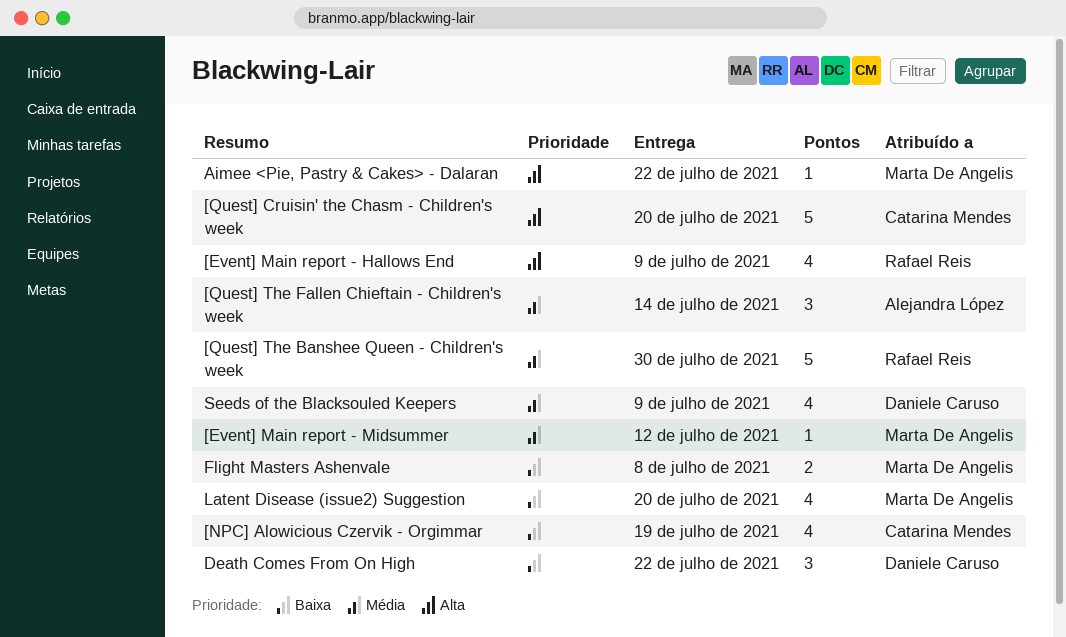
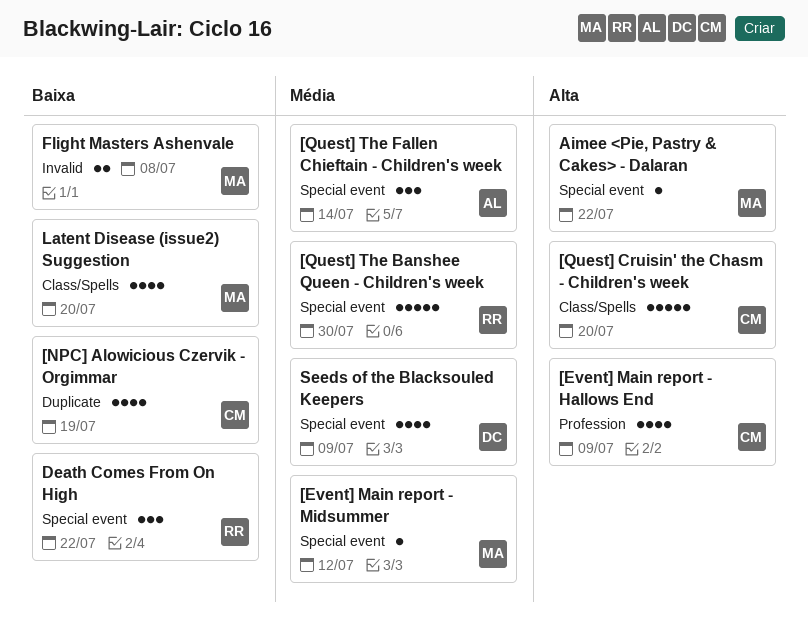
[Event] Main report - Hallows End, owner: Rafael Reis -> Catarina Mendes
Death Comes From On High, owner: Daniele Caruso -> Rafael Reis

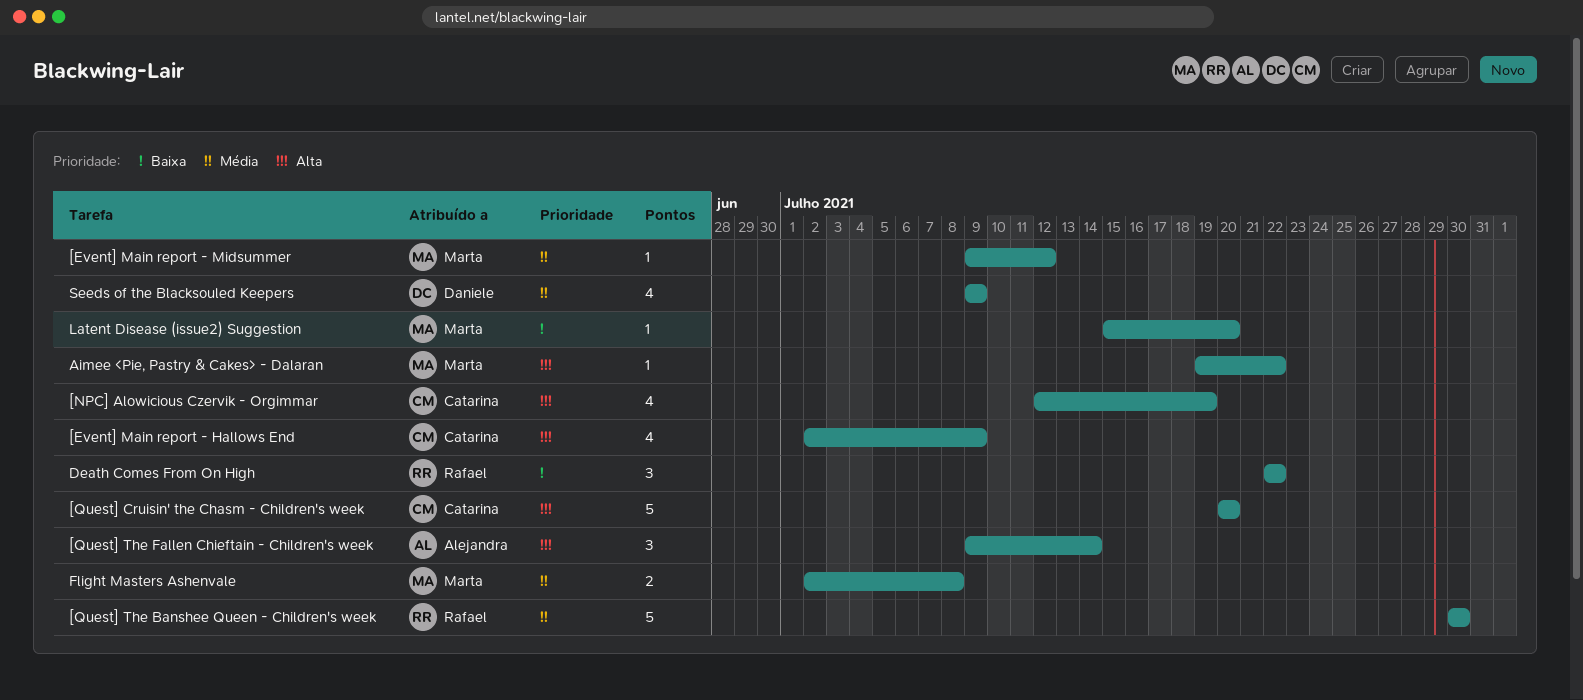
[NPC] Alowicious Czervik - Orgimmar, priority: Baixa -> Alta
[Quest] The Fallen Chieftain - Children's week, priority: Média -> Alta
Flight Masters Ashenvale, priority: Baixa -> Média
Latent Disease (issue2) Suggestion, estimate: 4 -> 1

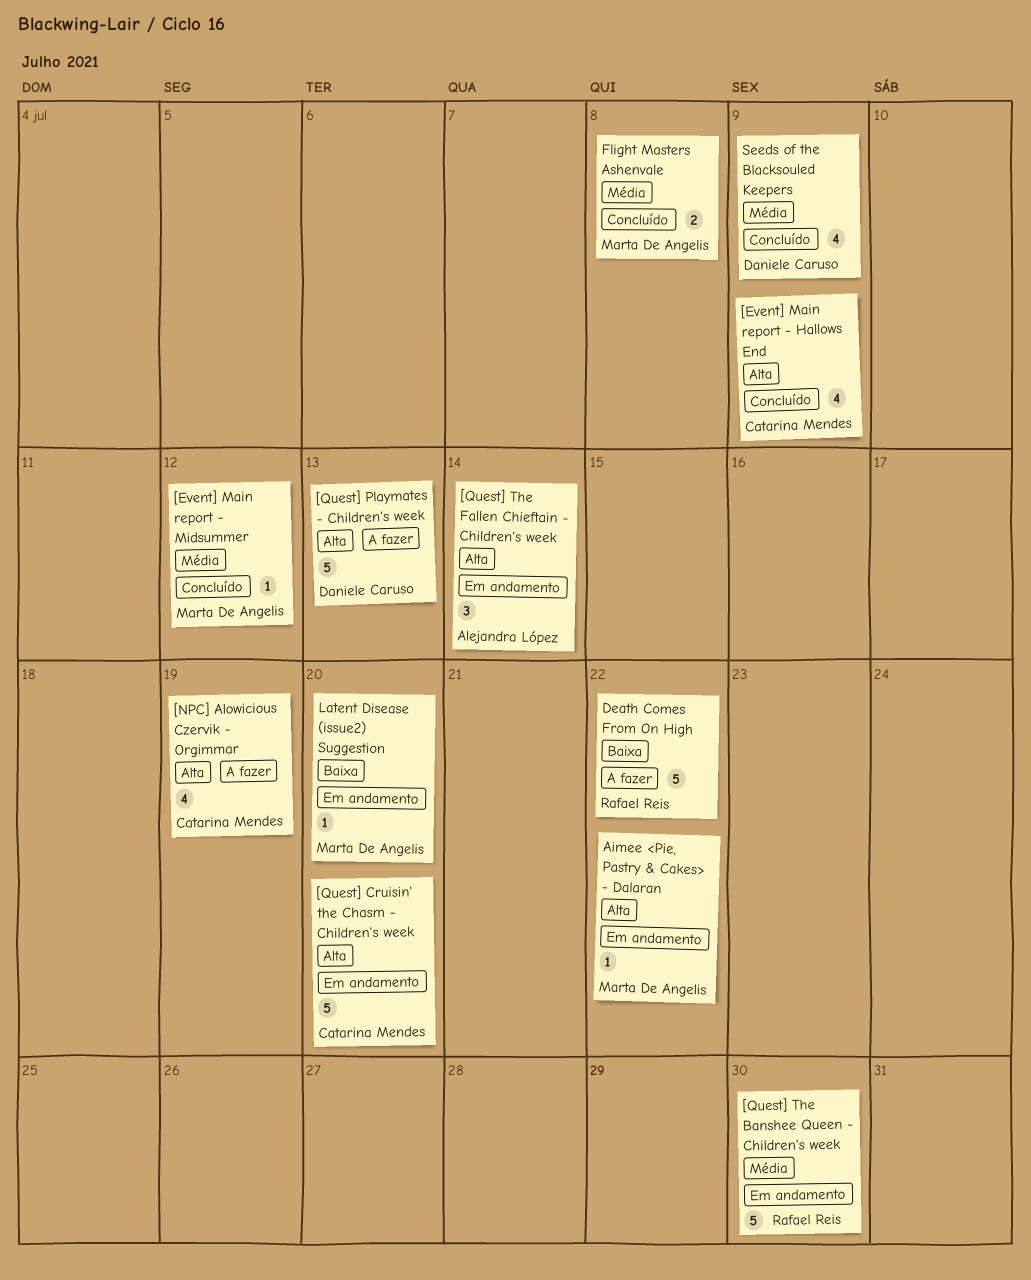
[Quest] Playmates - Children's week: none -> present
Death Comes From On High, estimate: 3 -> 5

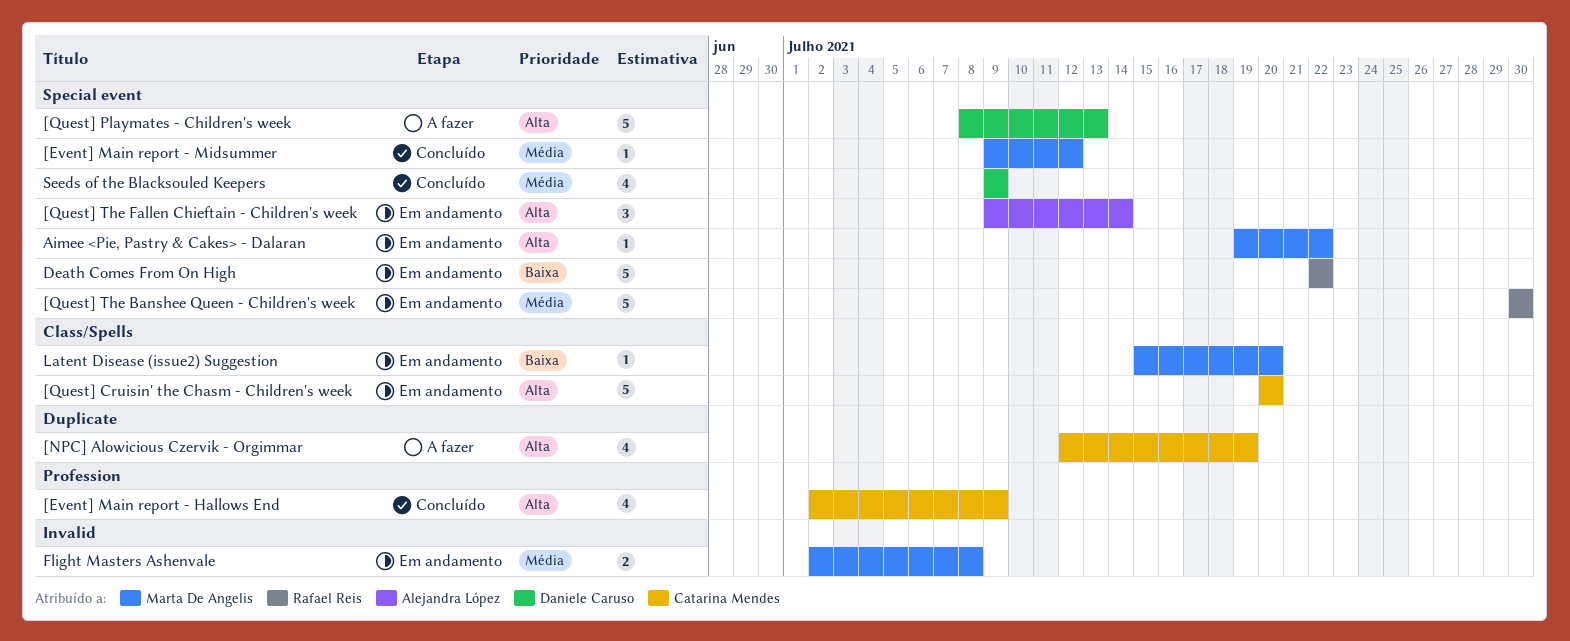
Death Comes From On High, status: A fazer -> Em andamento
Flight Masters Ashenvale, status: Concluído -> Em andamento

